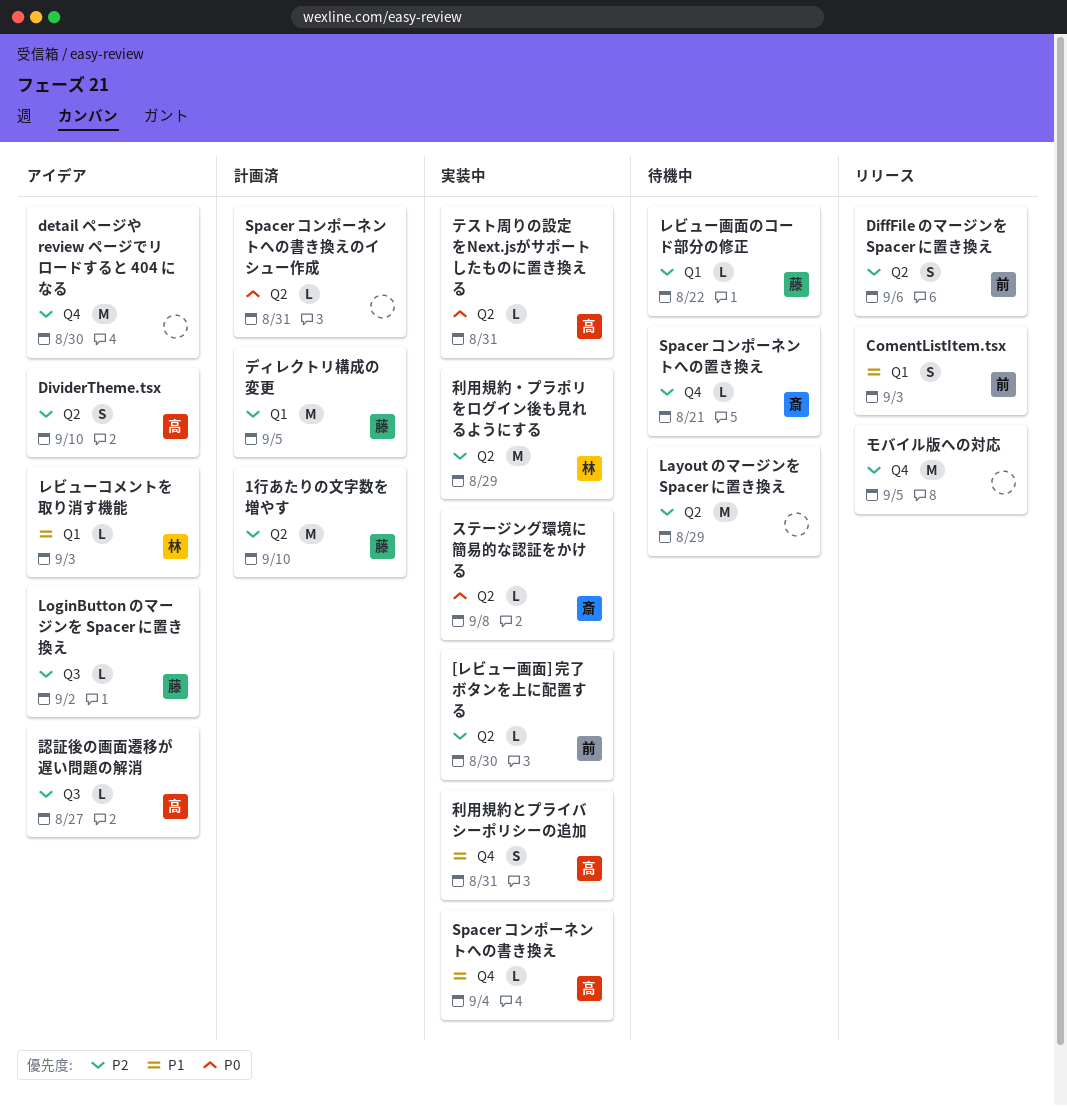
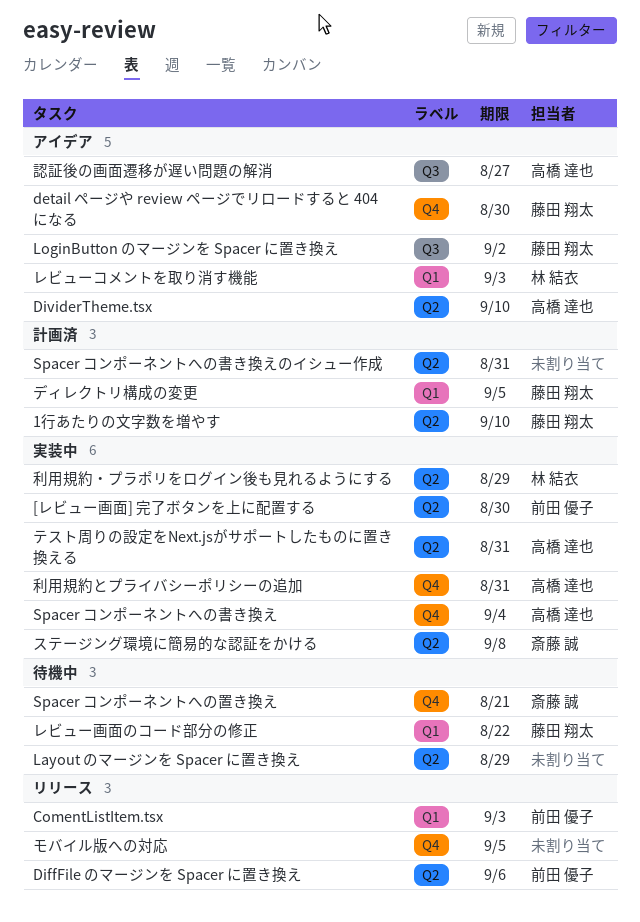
detail ページや review ページでリロードすると 404 になる, owner: none -> 藤田 翔太

